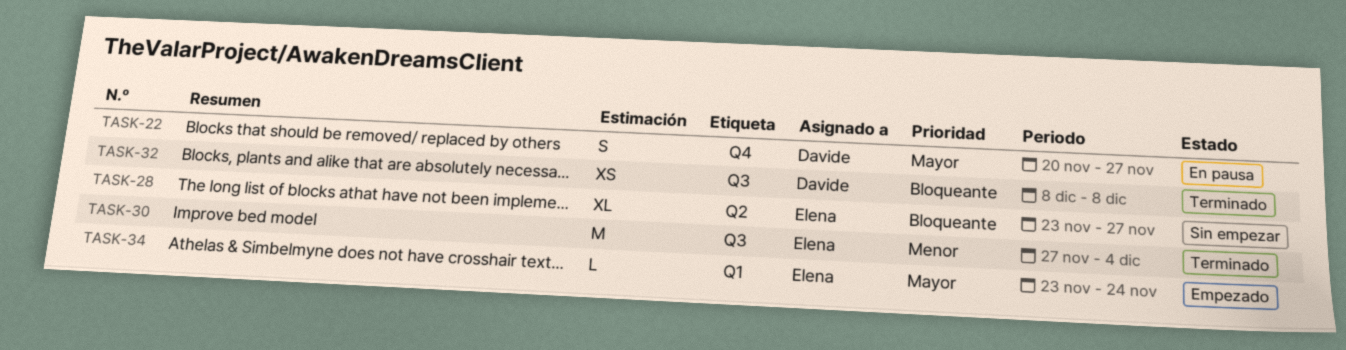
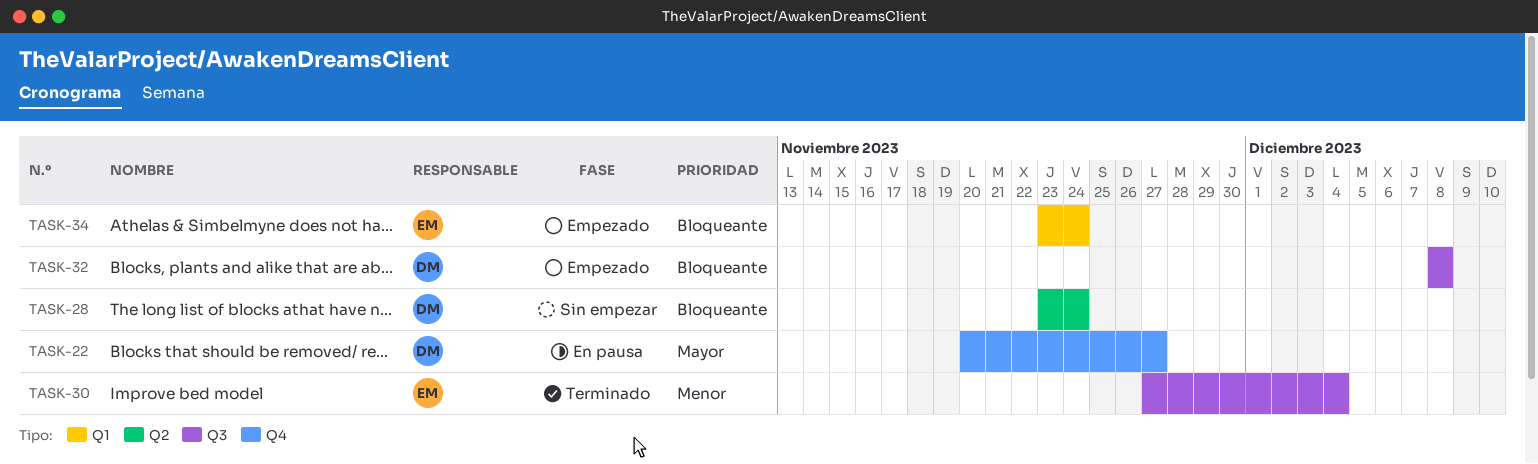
TASK-28, owner: Elena -> Davide
TASK-28, due: Nov 27 -> Nov 24
TASK-32, status: Terminado -> Empezado
TASK-34, priority: Mayor -> Bloqueante

